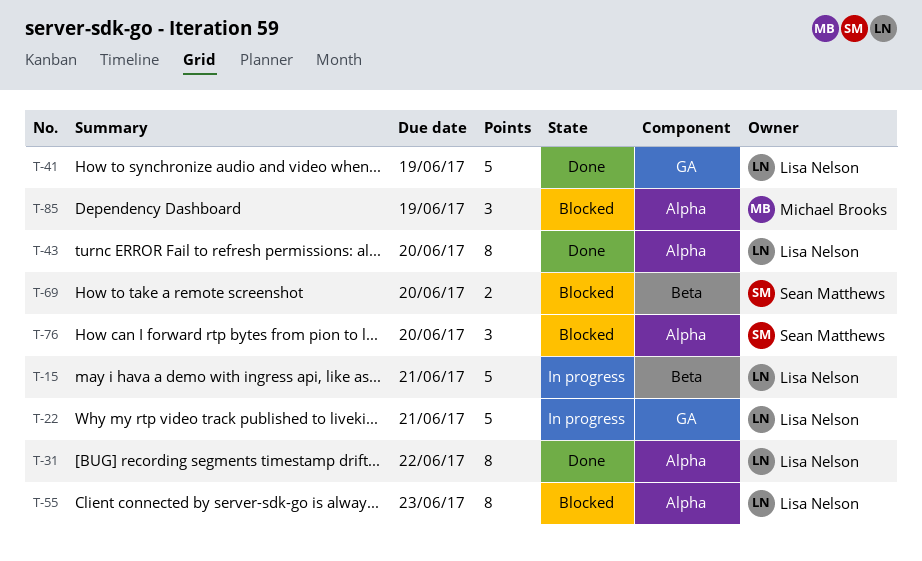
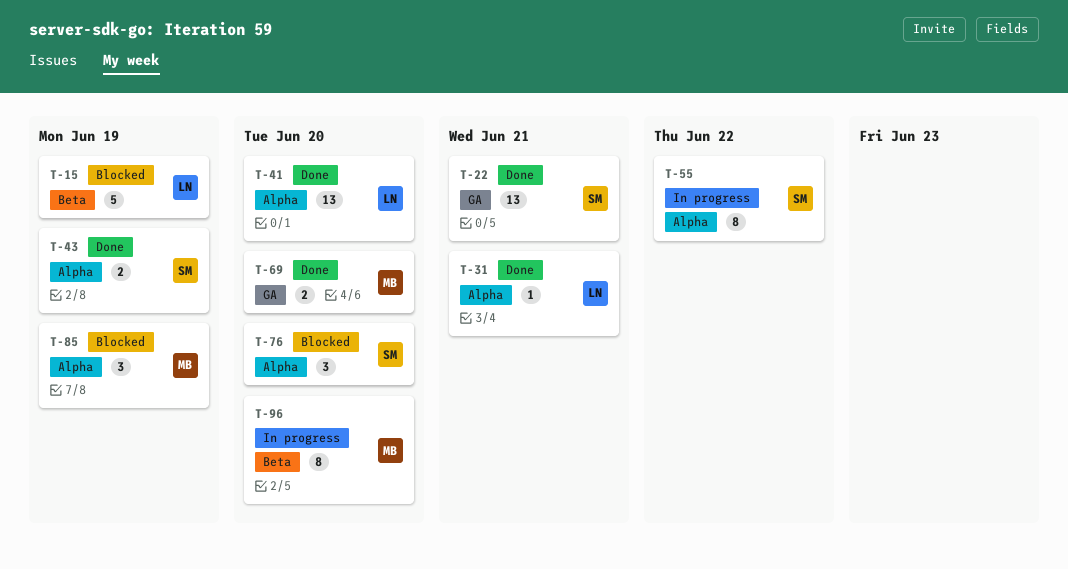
T-15, status: In progress -> Blocked
T-15, due: Jun 21 -> Jun 19
T-22, status: In progress -> Done
T-22, owner: Lisa Nelson -> Sean Matthews
T-22, estimate: 5 -> 13
T-31, estimate: 8 -> 1
T-31, due: Jun 22 -> Jun 21
T-41, label: GA -> Alpha
T-41, estimate: 5 -> 13
T-41, due: Jun 19 -> Jun 20
T-43, owner: Lisa Nelson -> Sean Matthews
T-43, estimate: 8 -> 2
T-43, due: Jun 20 -> Jun 19
T-55, status: Blocked -> In progress
T-55, owner: Lisa Nelson -> Sean Matthews
T-55, due: Jun 23 -> Jun 22
T-69, status: Blocked -> Done
T-69, owner: Sean Matthews -> Michael Brooks
T-69, label: Beta -> GA
T-96: none -> present

